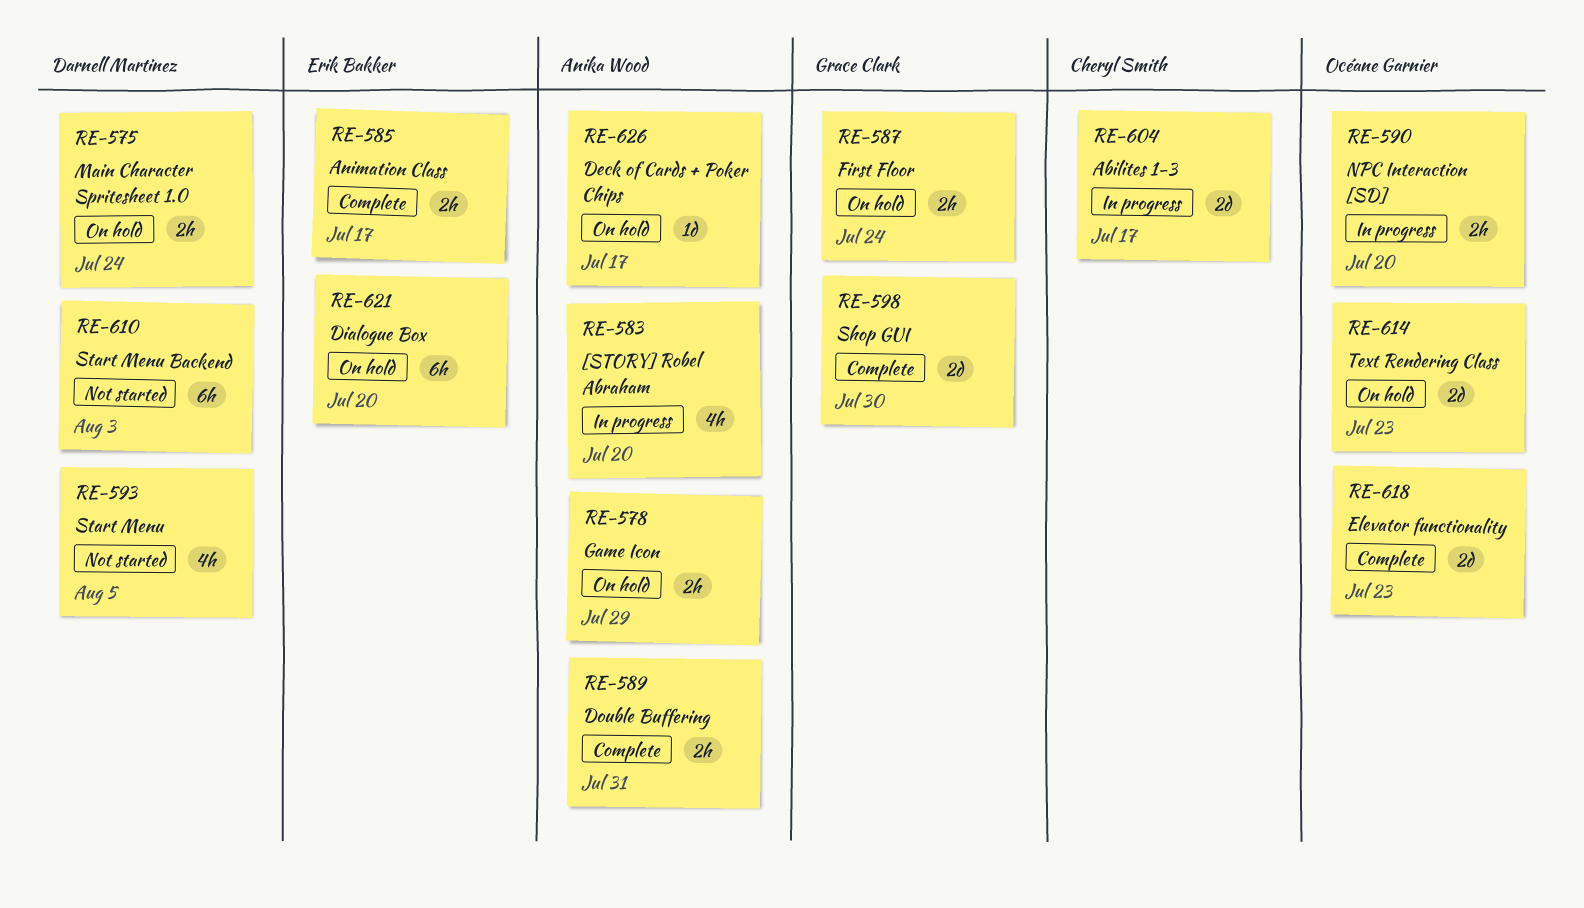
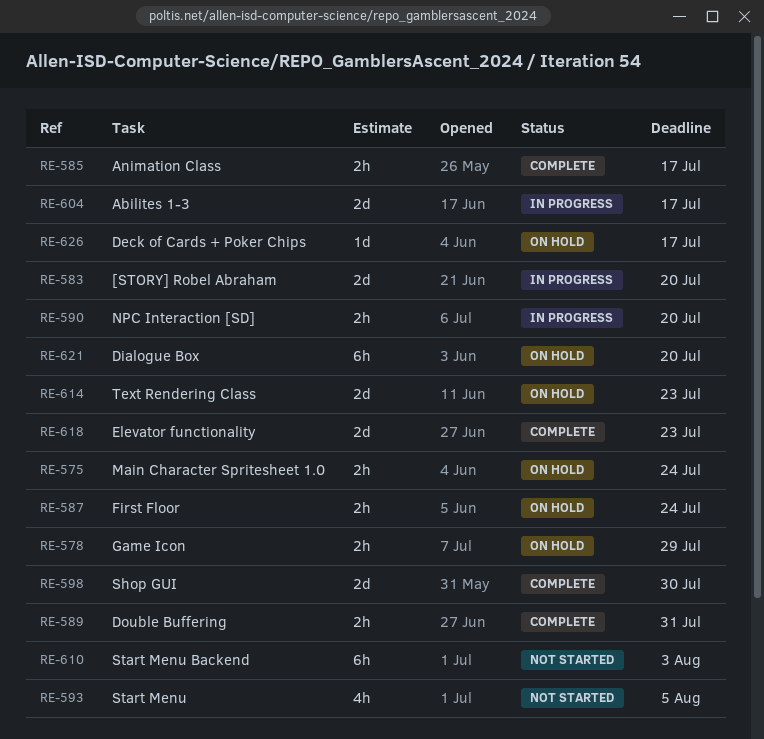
RE-583, estimate: 4h -> 2d

